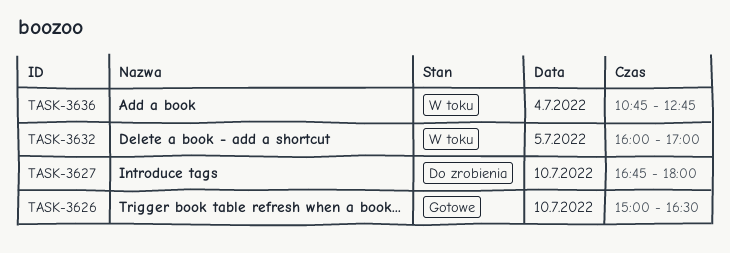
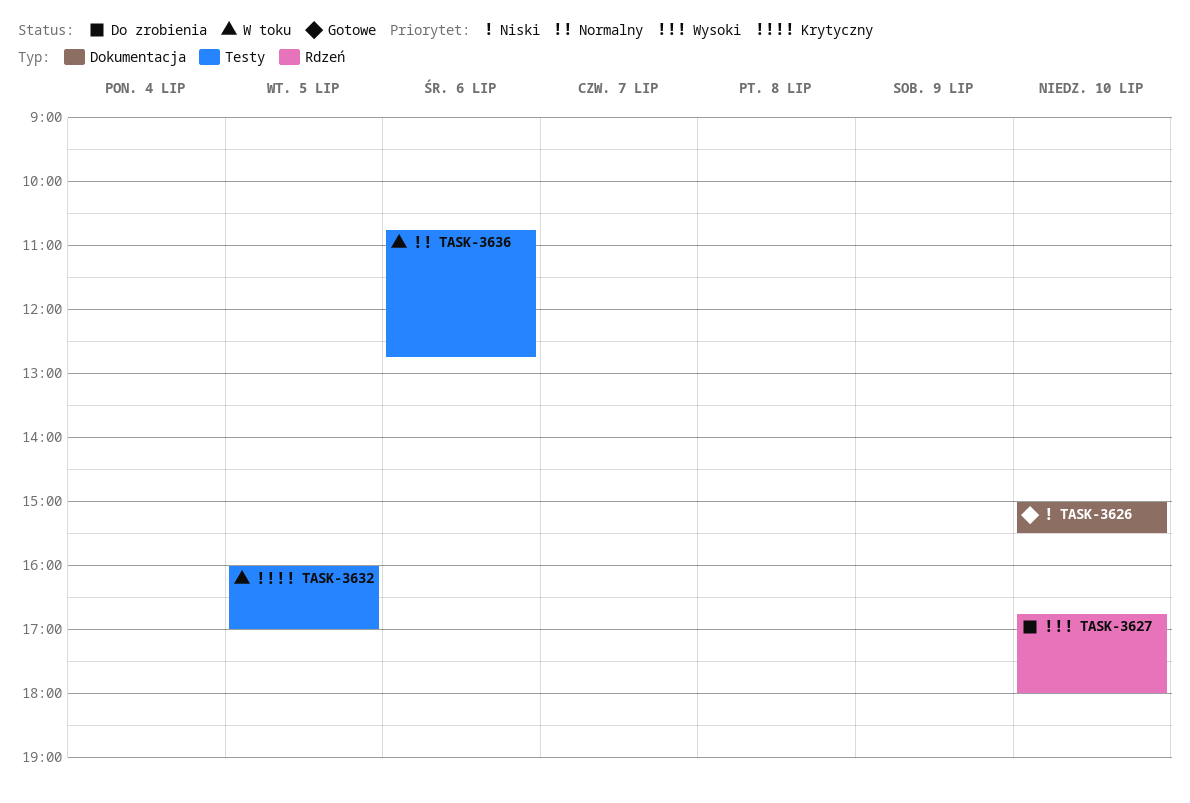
TASK-3626, ends: 16:30 -> 15:30
TASK-3636, day: Jul 4 -> Jul 6

